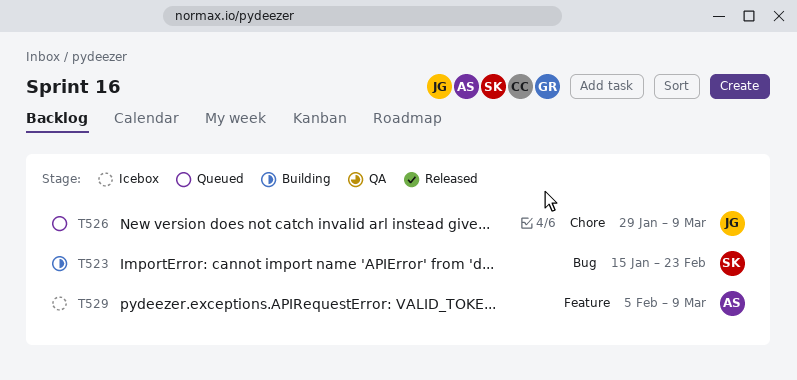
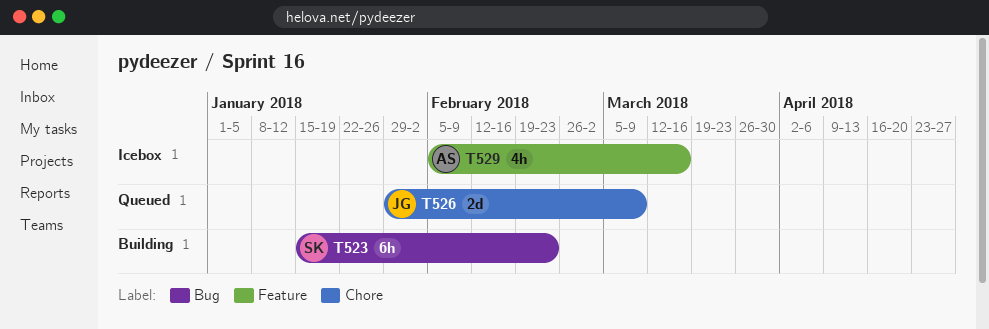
T529, due: Mar 9 -> Mar 16

